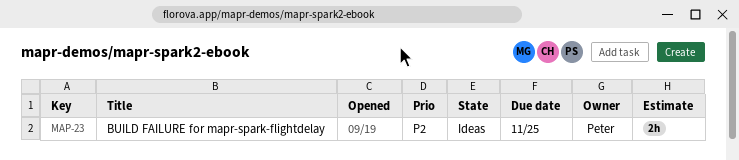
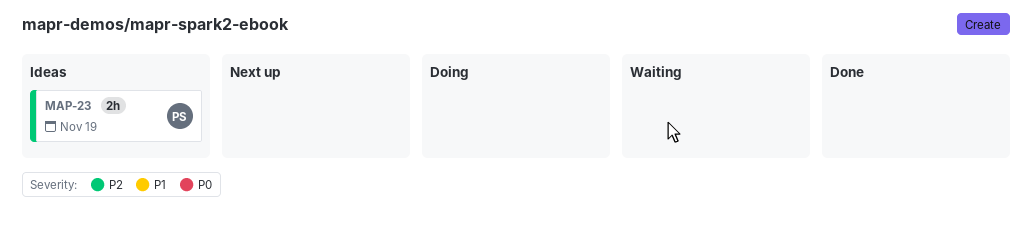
MAP-23, due: Nov 25 -> Nov 19

